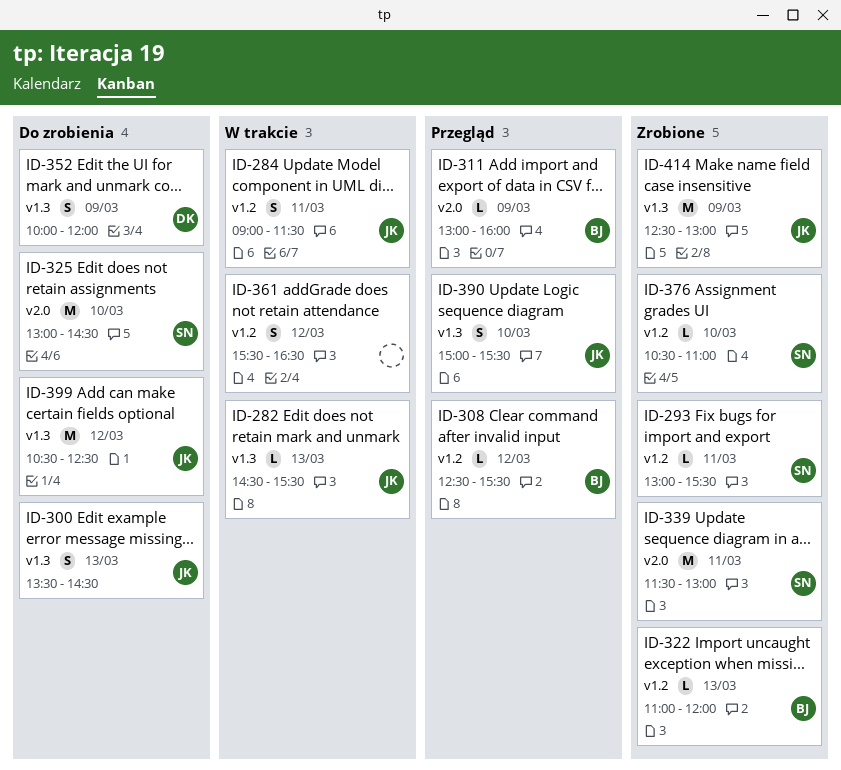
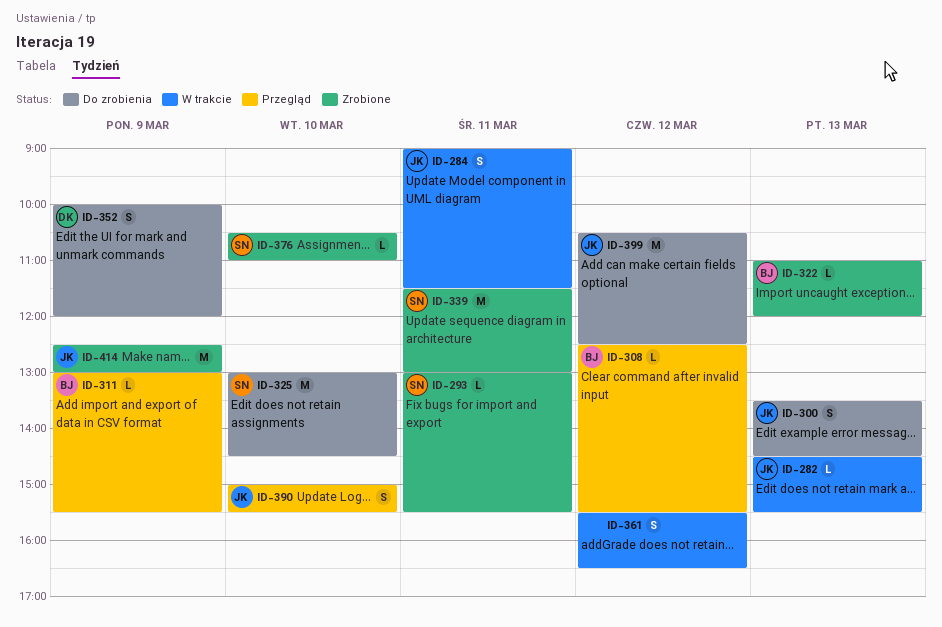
ID-311, ends: 16:00 -> 15:30

